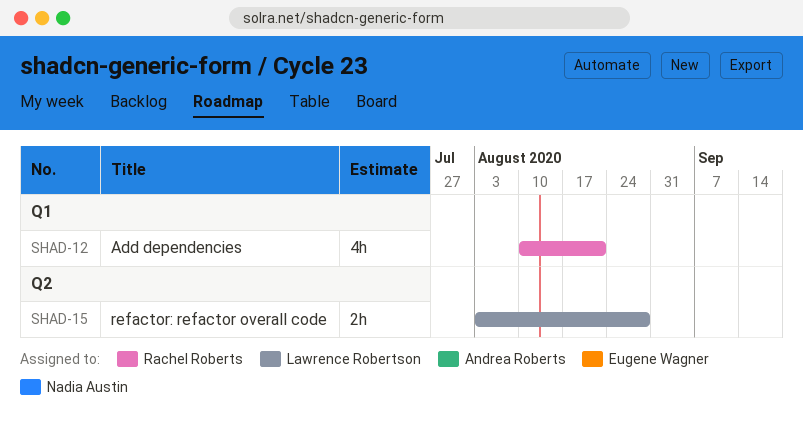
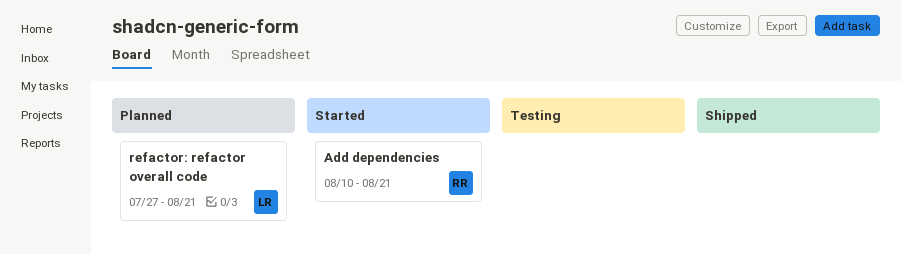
refactor: refactor overall code, start: Aug 3 -> Jul 27
refactor: refactor overall code, due: Aug 28 -> Aug 21

